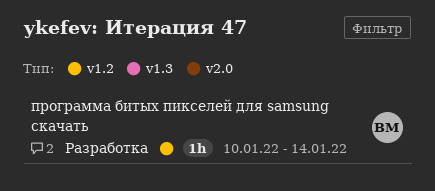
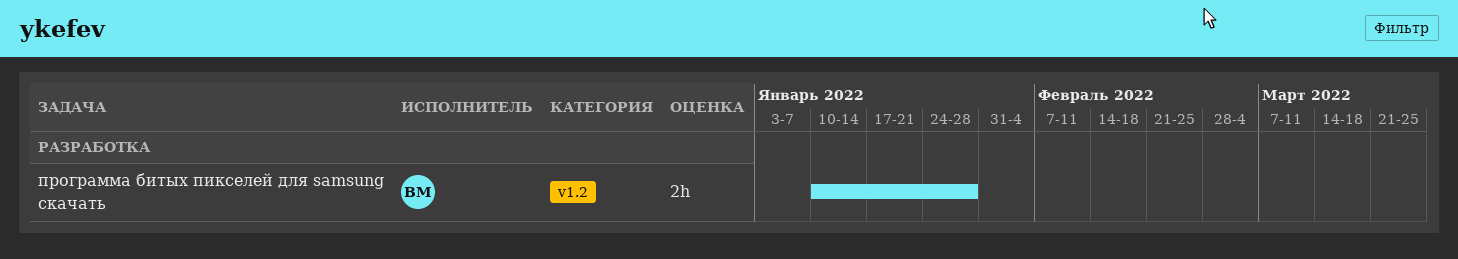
программа битых пикселей для samsung скачать, estimate: 1h -> 2h
программа битых пикселей для samsung скачать, due: Jan 14 -> Jan 28

